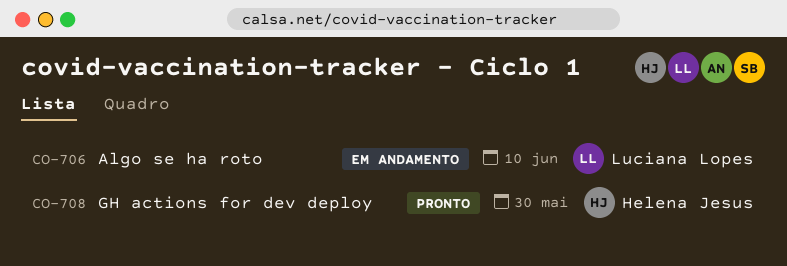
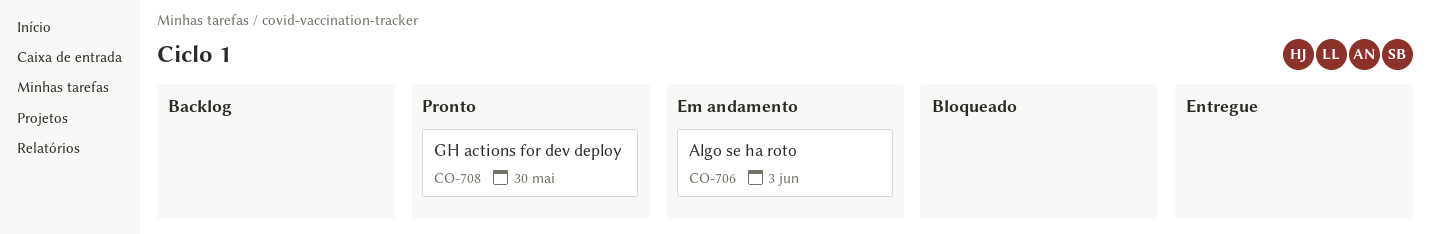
CO-706, due: Jun 10 -> Jun 3

